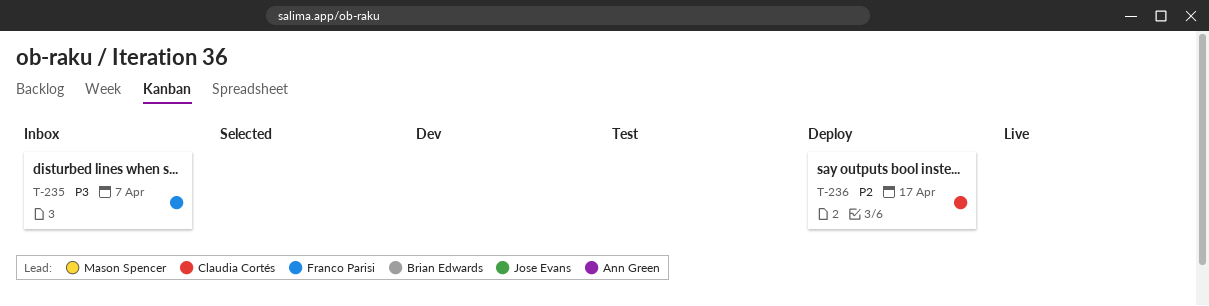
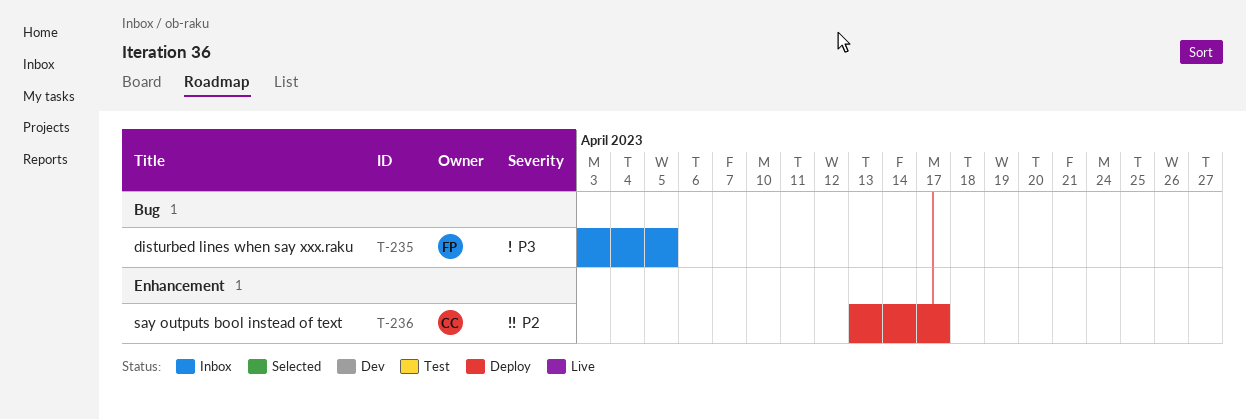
T-235, due: Apr 7 -> Apr 5

